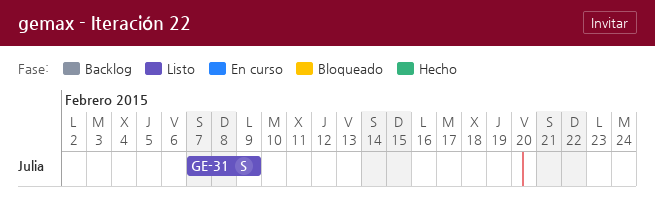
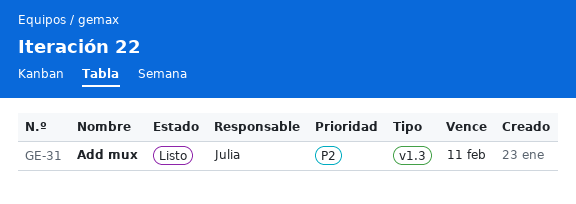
GE-31, due: Feb 9 -> Feb 11

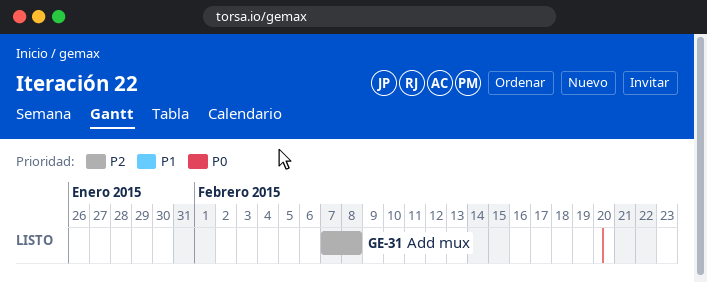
GE-31, due: Feb 11 -> Feb 8

